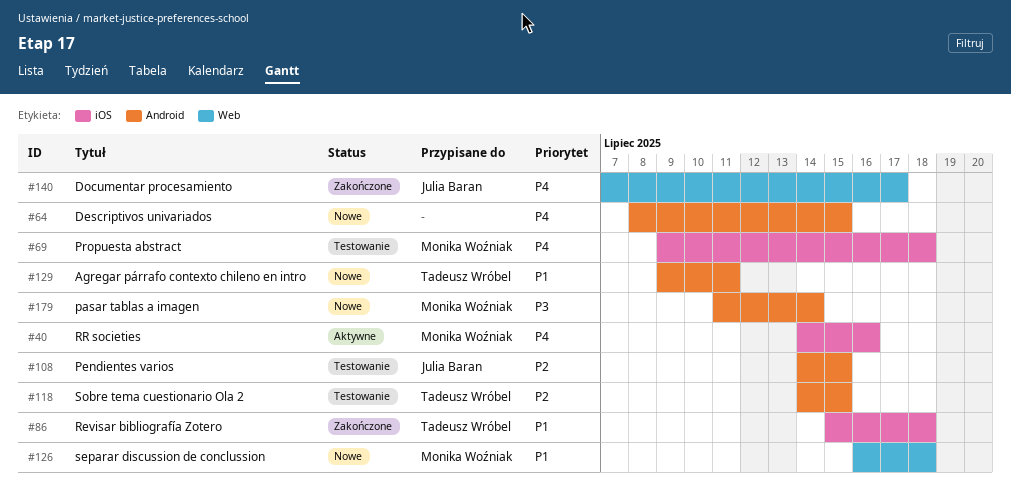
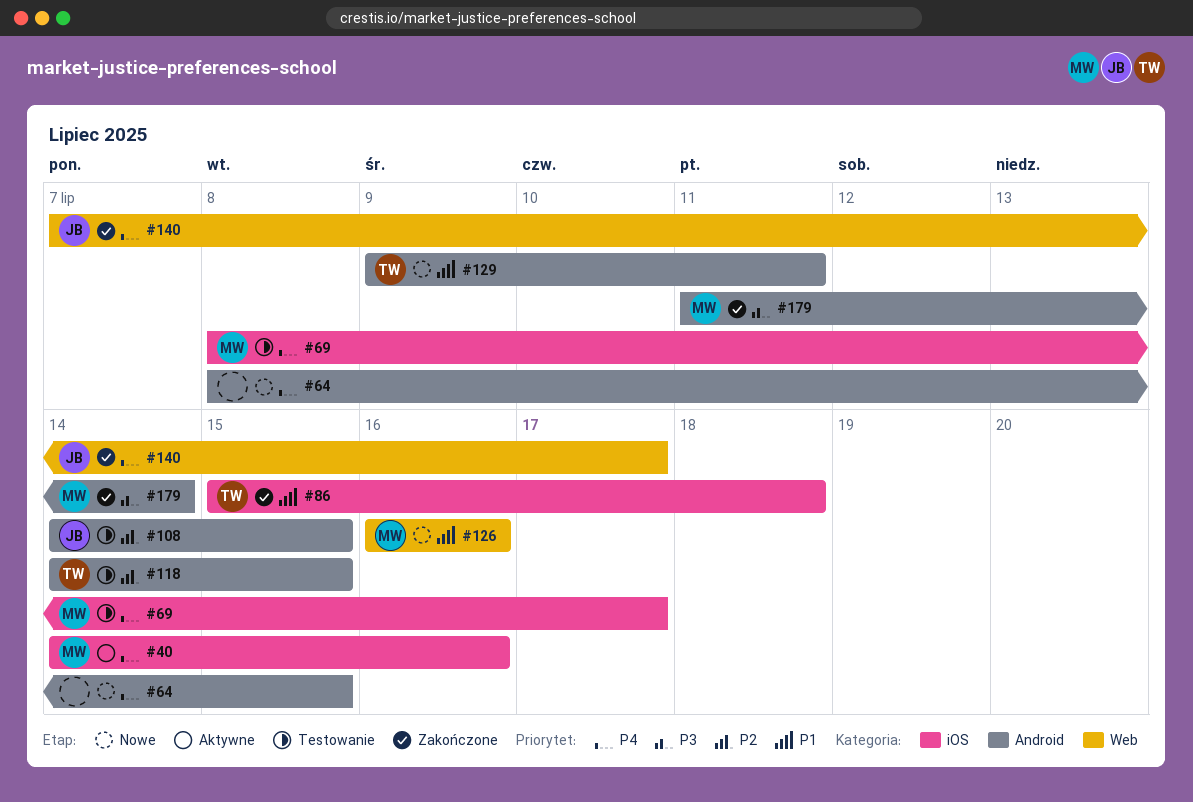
#69, start: Jul 9 -> Jul 8
#69, due: Jul 18 -> Jul 17
#126, due: Jul 18 -> Jul 16
#179, status: Nowe -> Zakończone

